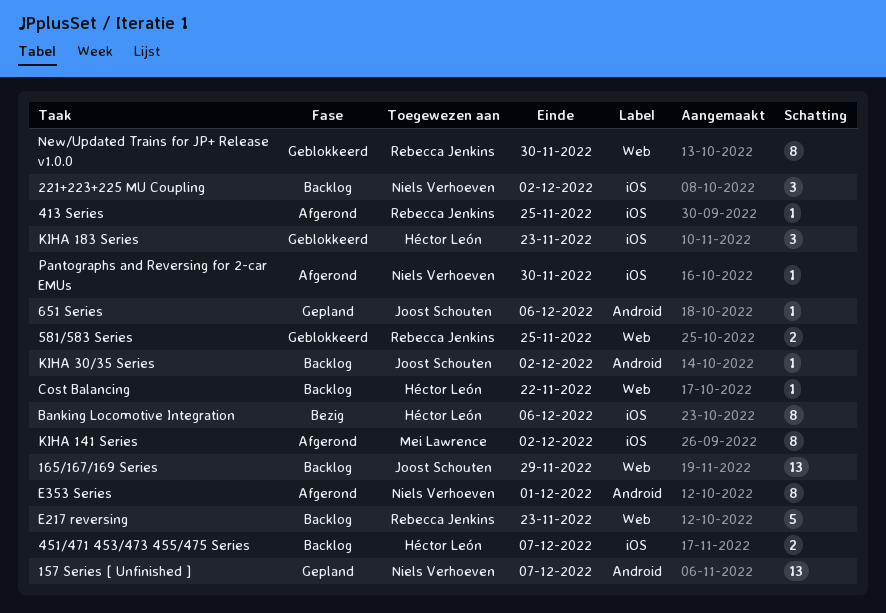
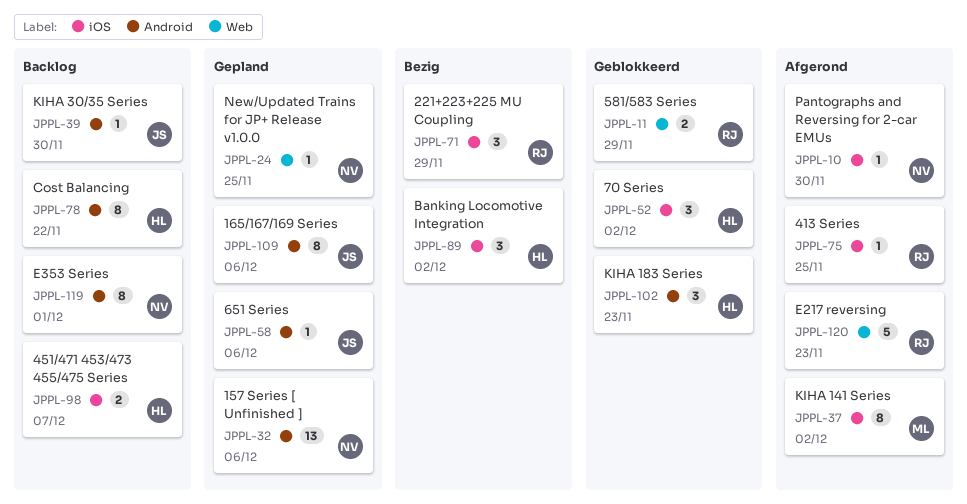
157 Series [ Unfinished ], due: Dec 7 -> Dec 6
165/167/169 Series, status: Backlog -> Gepland
165/167/169 Series, label: Web -> Android
165/167/169 Series, estimate: 13 -> 8
165/167/169 Series, due: Nov 29 -> Dec 6
221+223+225 MU Coupling, status: Backlog -> Bezig
221+223+225 MU Coupling, owner: Niels Verhoeven -> Rebecca Jenkins
221+223+225 MU Coupling, due: Dec 2 -> Nov 29
581/583 Series, due: Nov 25 -> Nov 29
70 Series: none -> present
Banking Locomotive Integration, estimate: 8 -> 3
Banking Locomotive Integration, due: Dec 6 -> Dec 2
Cost Balancing, label: Web -> Android
Cost Balancing, estimate: 1 -> 8
E217 reversing, status: Backlog -> Afgerond
E353 Series, status: Afgerond -> Backlog
KIHA 183 Series, label: iOS -> Android
KIHA 30/35 Series, due: Dec 2 -> Nov 30
New/Updated Trains for JP+ Release v1.0.0, status: Geblokkeerd -> Gepland
New/Updated Trains for JP+ Release v1.0.0, owner: Rebecca Jenkins -> Niels Verhoeven
New/Updated Trains for JP+ Release v1.0.0, estimate: 8 -> 1
New/Updated Trains for JP+ Release v1.0.0, due: Nov 30 -> Nov 25

